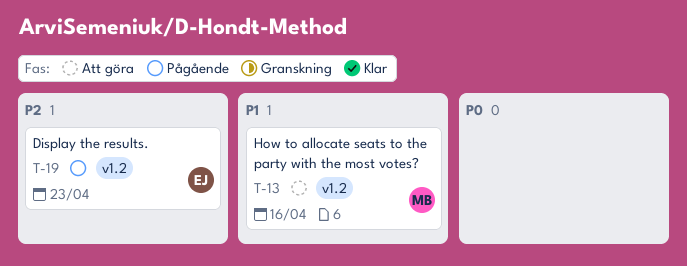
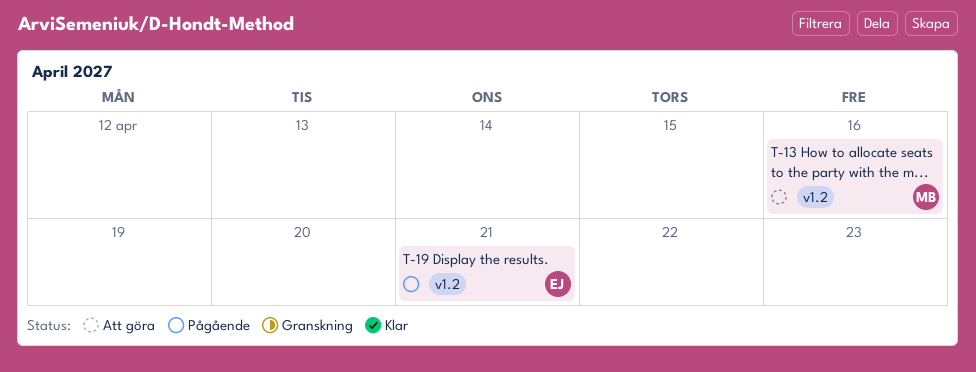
T-19, due: Apr 23 -> Apr 21

